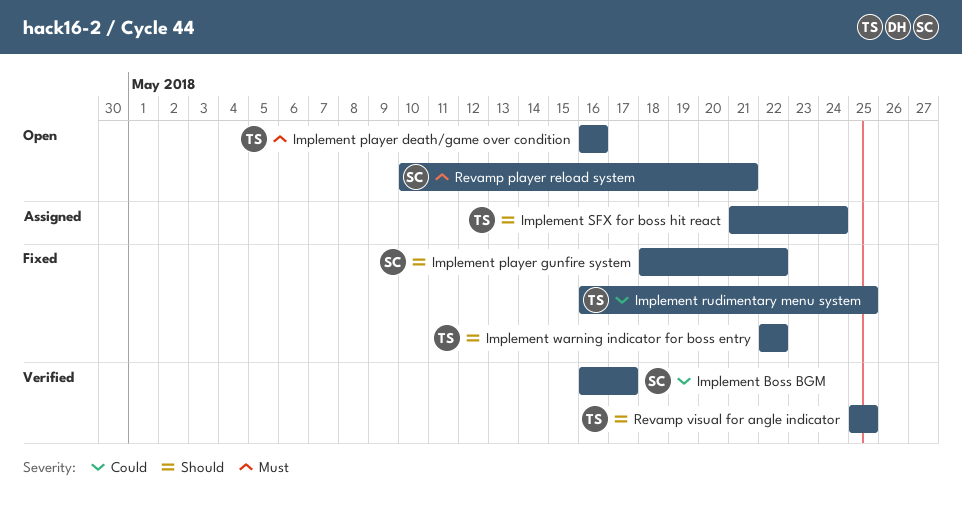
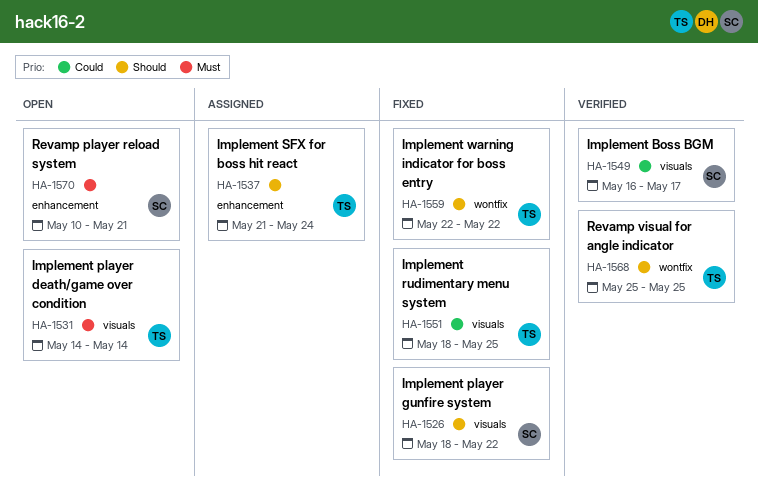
Implement player death/game over condition, start: May 16 -> May 14
Implement player death/game over condition, due: May 16 -> May 14
Implement rudimentary menu system, start: May 16 -> May 18

